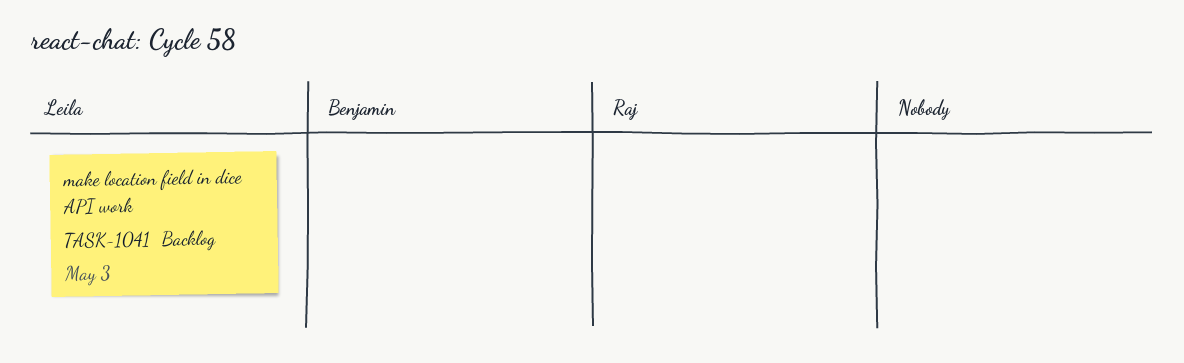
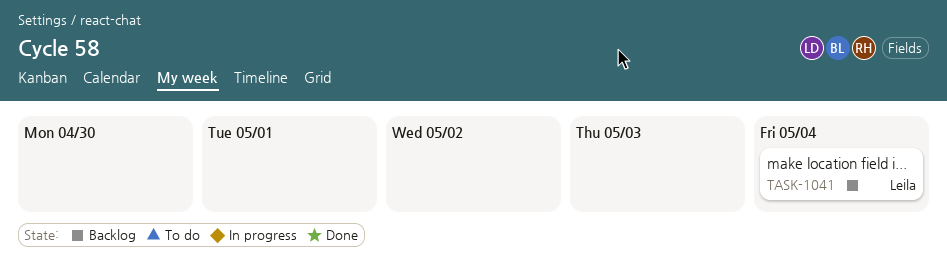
TASK-1041, due: May 3 -> May 4

